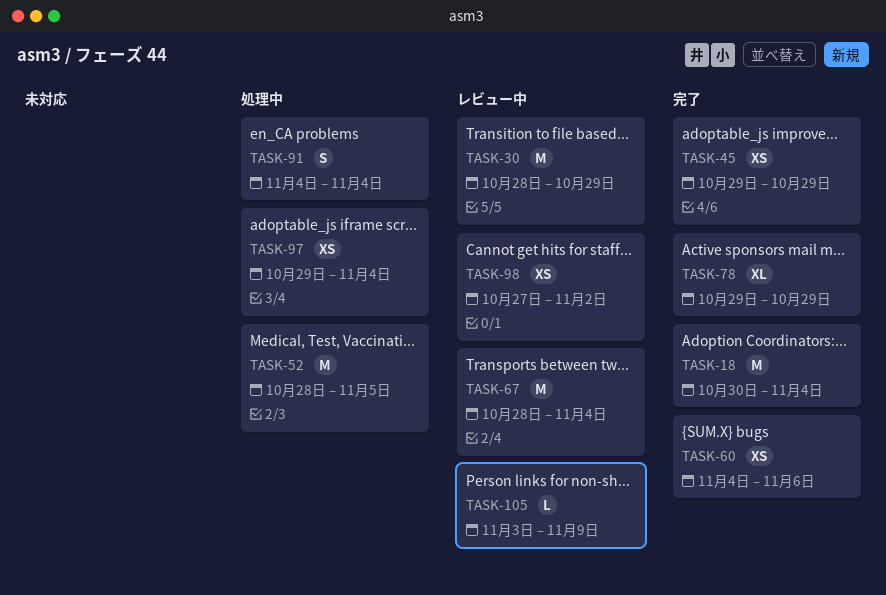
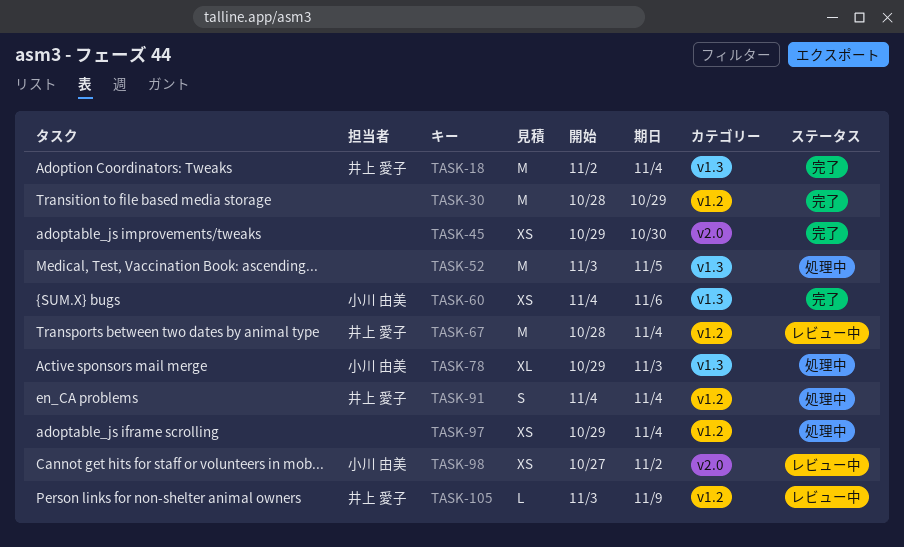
TASK-18, start: Oct 30 -> Nov 2
TASK-30, status: レビュー中 -> 完了
TASK-45, due: Oct 29 -> Oct 30
TASK-52, start: Oct 28 -> Nov 3
TASK-78, status: 完了 -> 処理中
TASK-78, due: Oct 29 -> Nov 3

